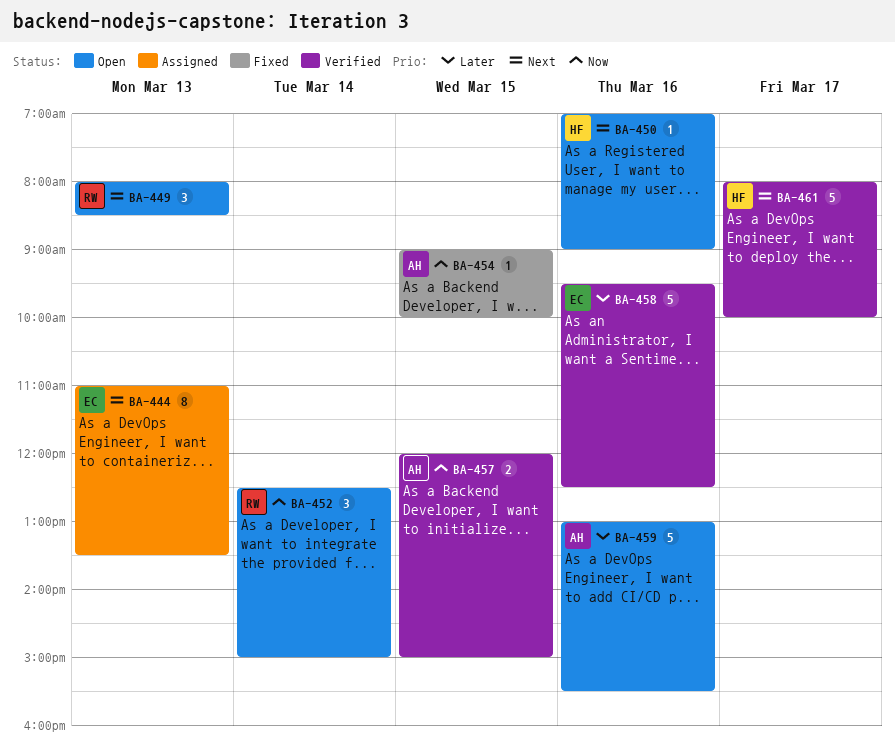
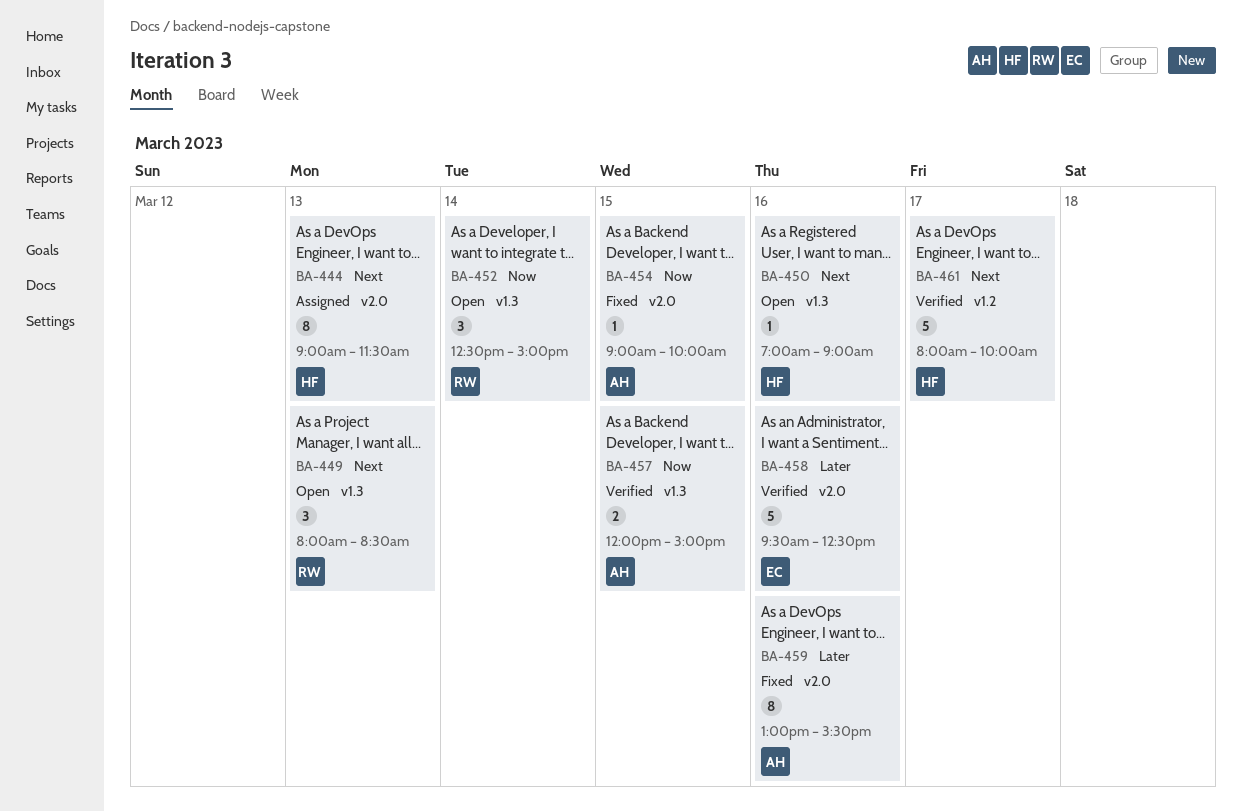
BA-444, owner: EC -> HF
BA-444, begins: 11:00 -> 09:00
BA-444, ends: 13:30 -> 11:30
BA-459, status: Open -> Fixed
BA-459, estimate: 5 -> 8

